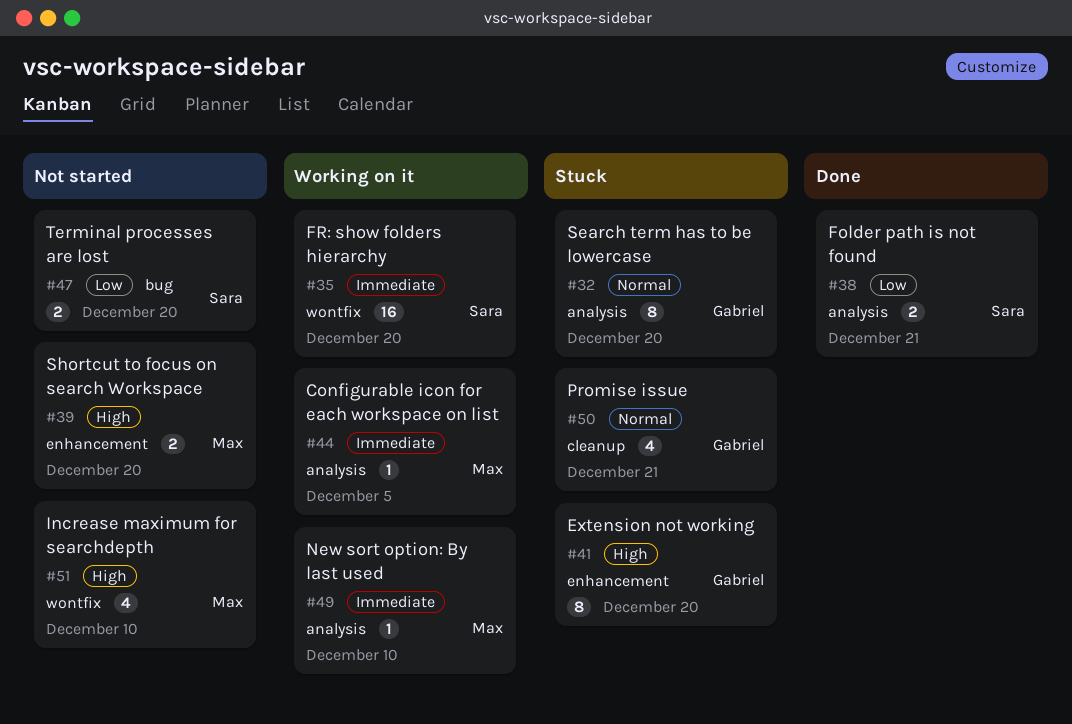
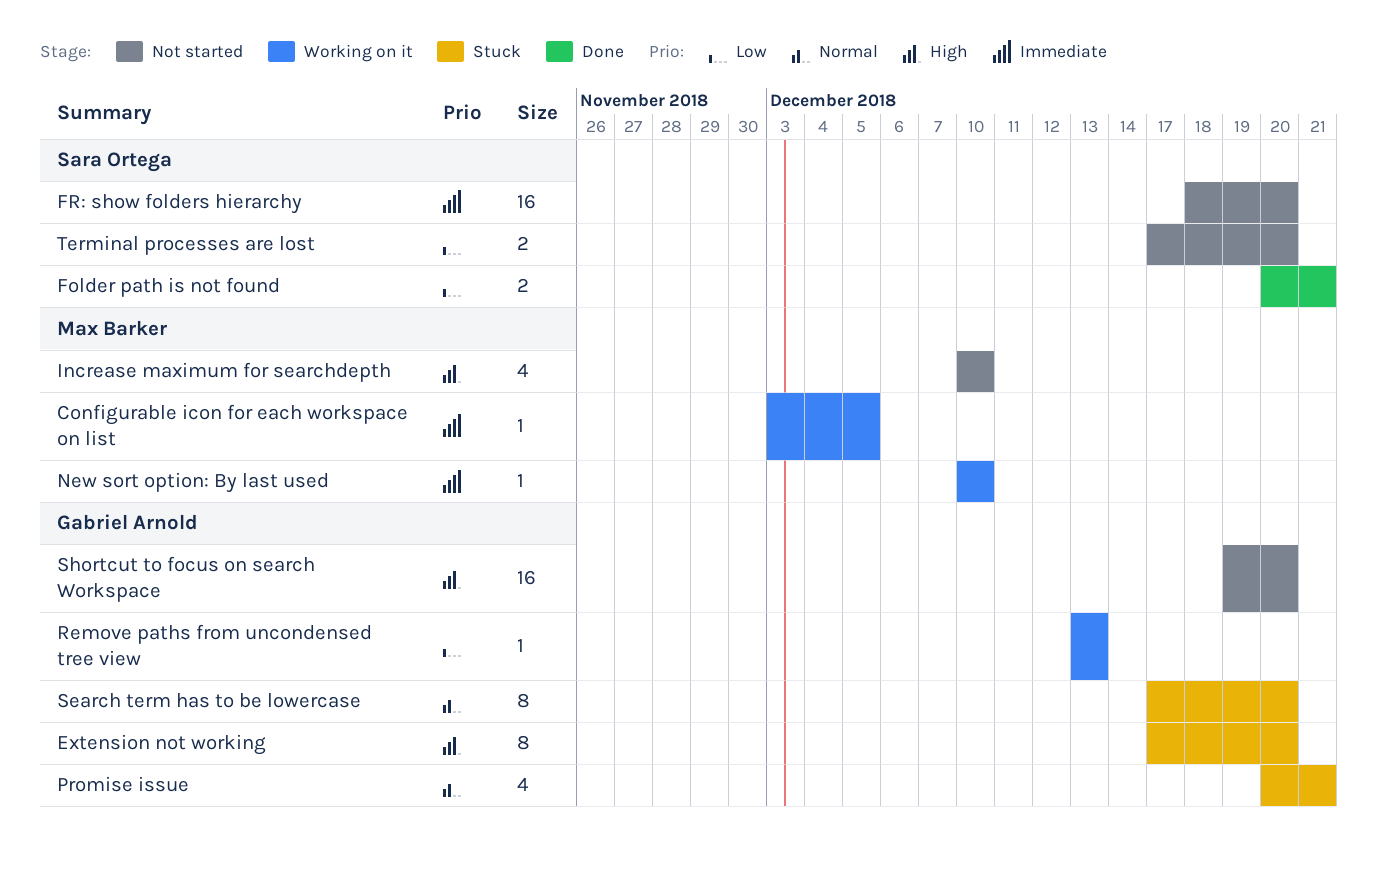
FR: show folders hierarchy, status: Working on it -> Not started
Remove paths from uncondensed tree view: none -> present
Shortcut to focus on search Workspace, owner: Max Barker -> Gabriel Arnold
Shortcut to focus on search Workspace, estimate: 2 -> 16

